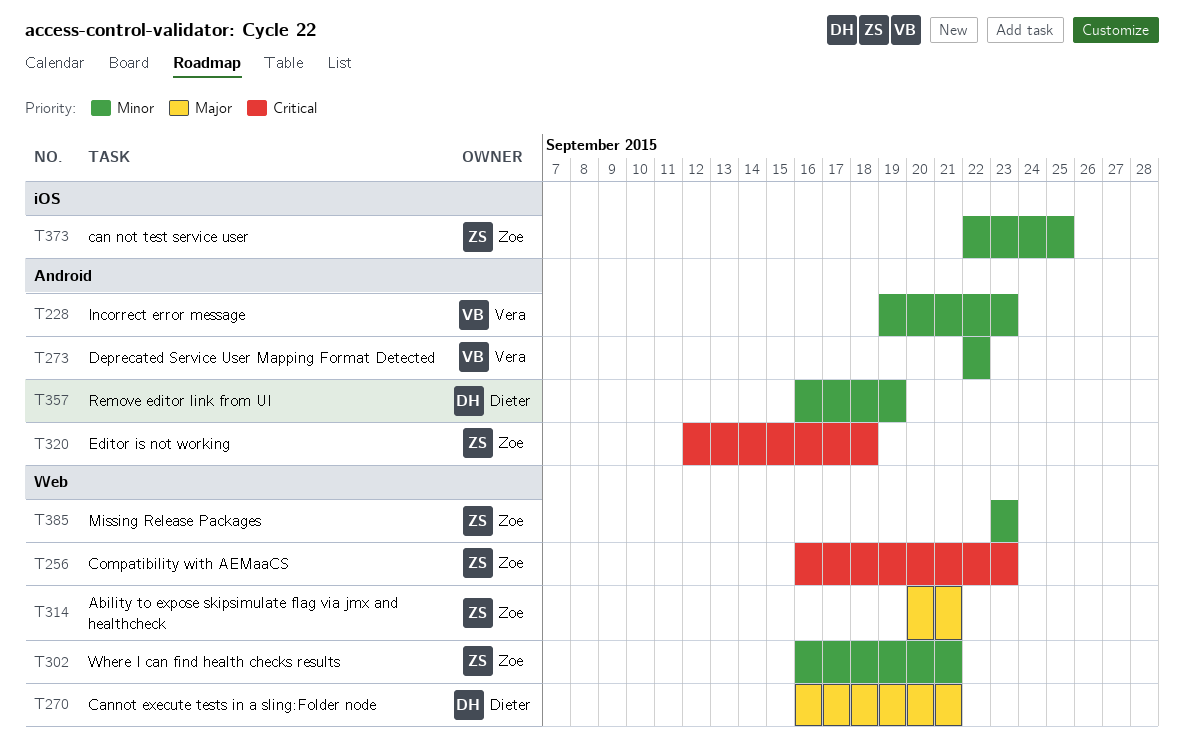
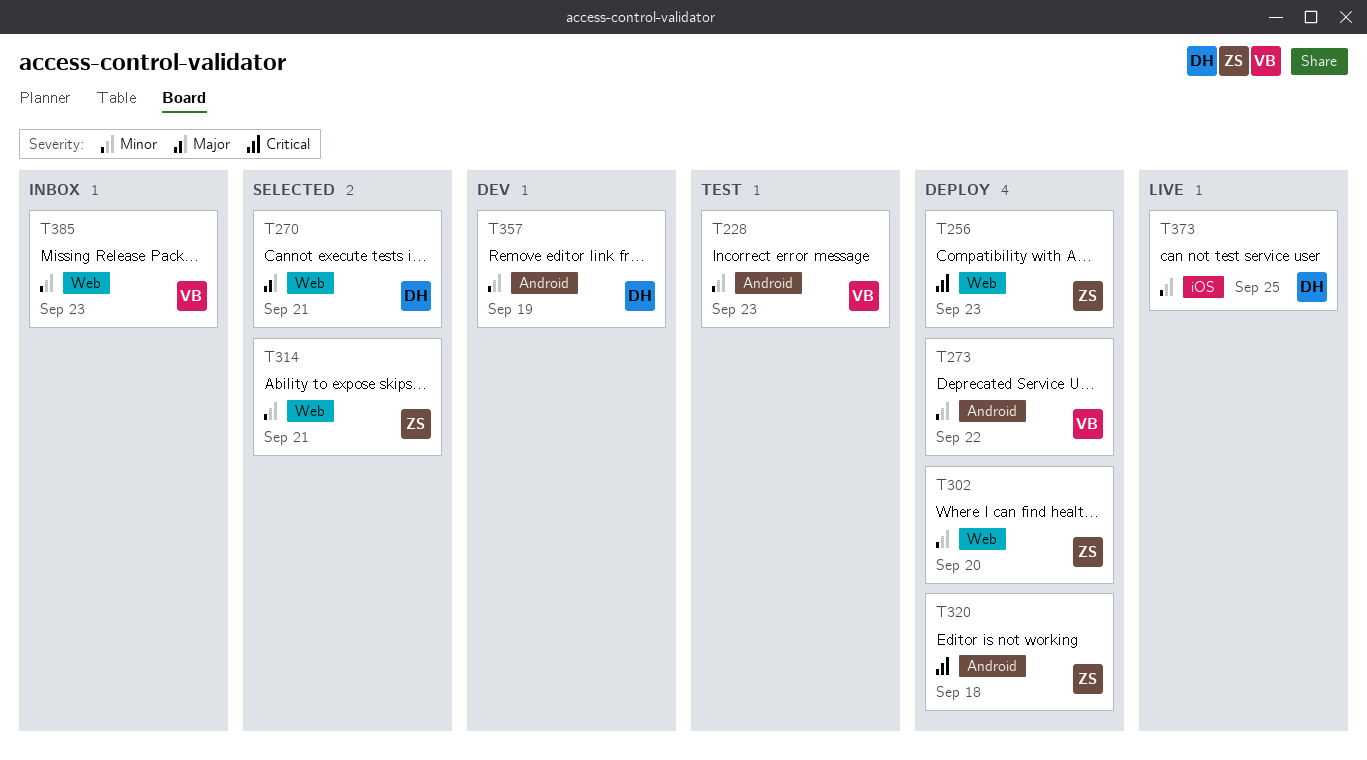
T302, due: Sep 21 -> Sep 20
T314, priority: Major -> Minor
T373, owner: Zoe -> Dieter
T385, owner: Zoe -> Vera

